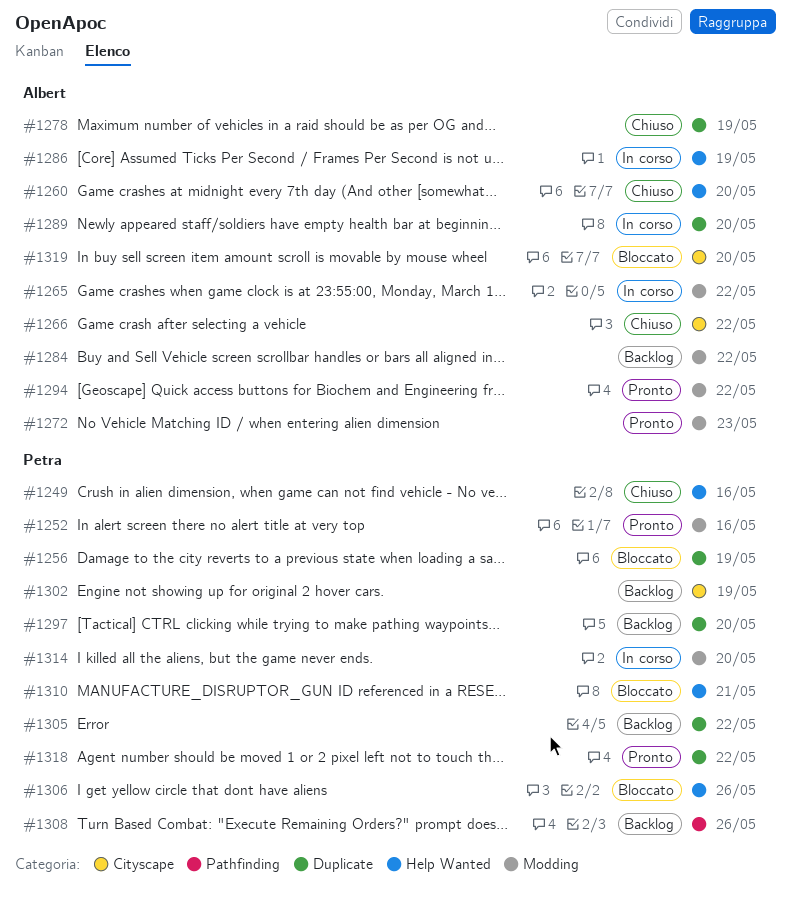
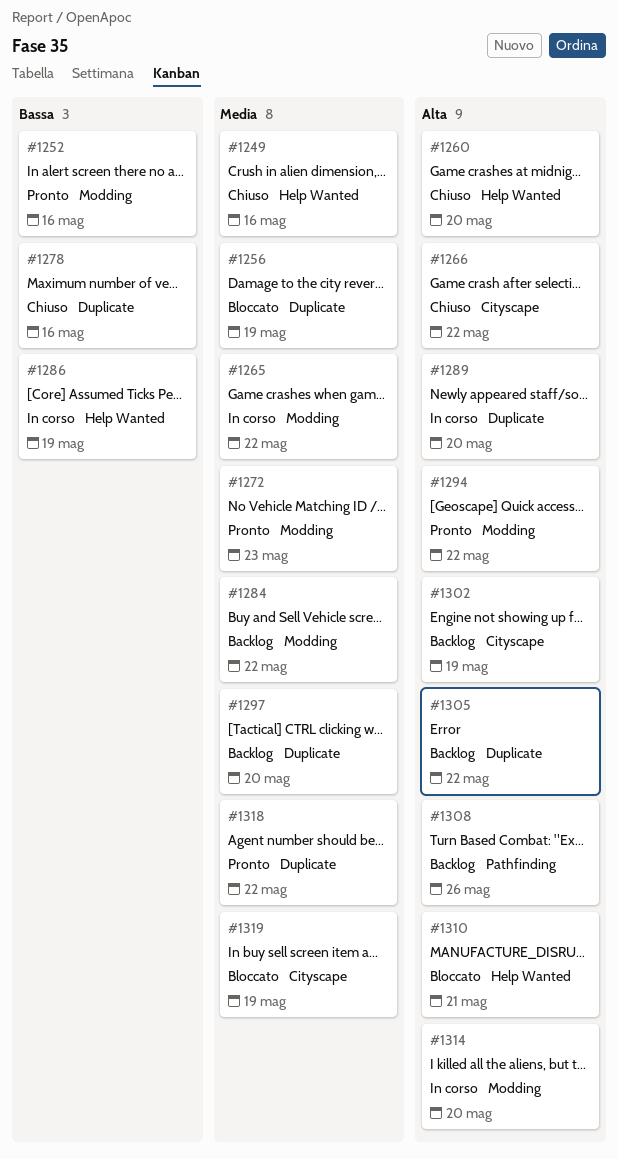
#1278, due: May 19 -> May 16
#1306: present -> none
#1319, due: May 20 -> May 19

